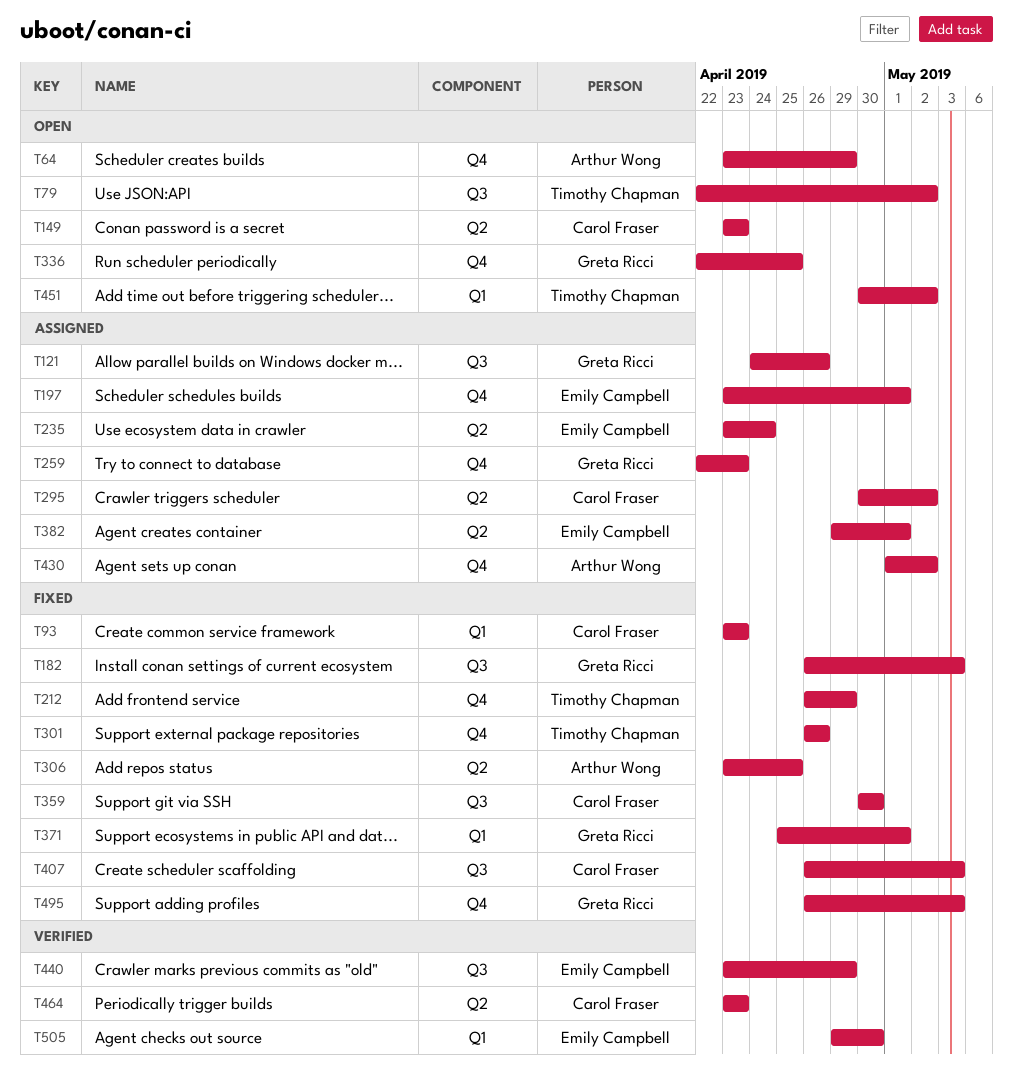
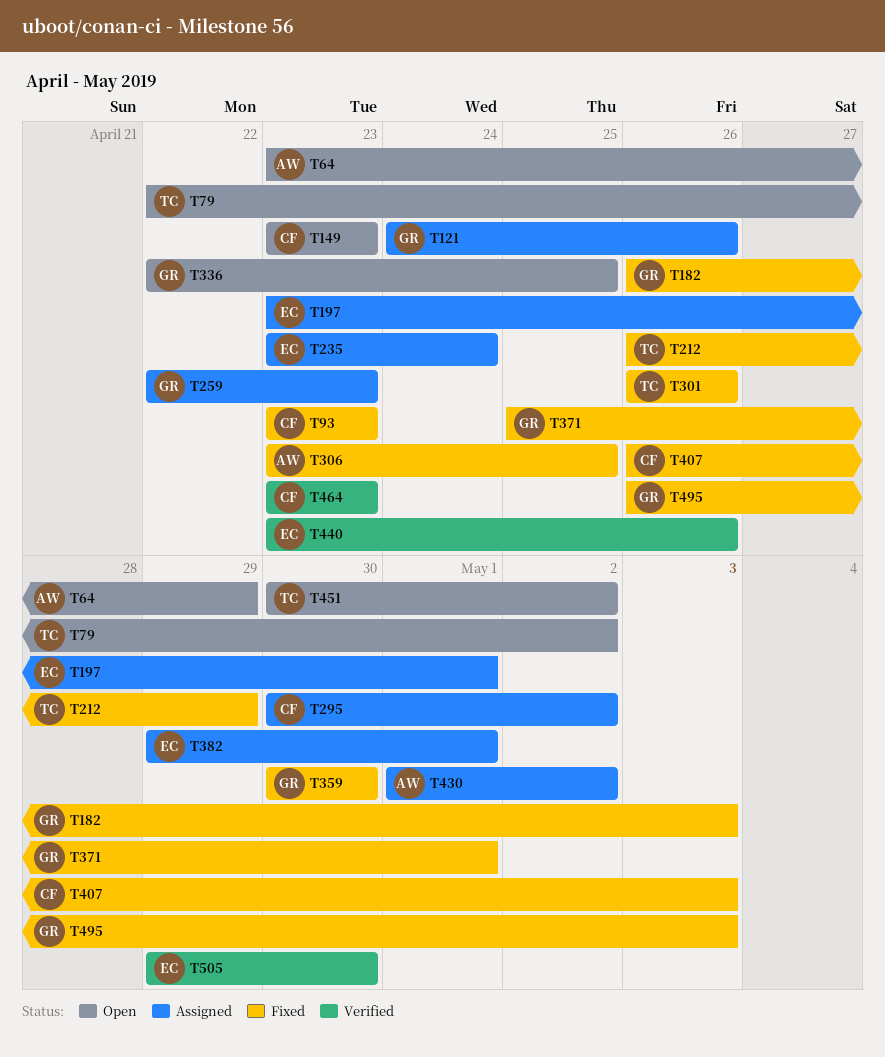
T359, owner: Carol Fraser -> Greta Ricci
T440, due: Apr 29 -> Apr 26

